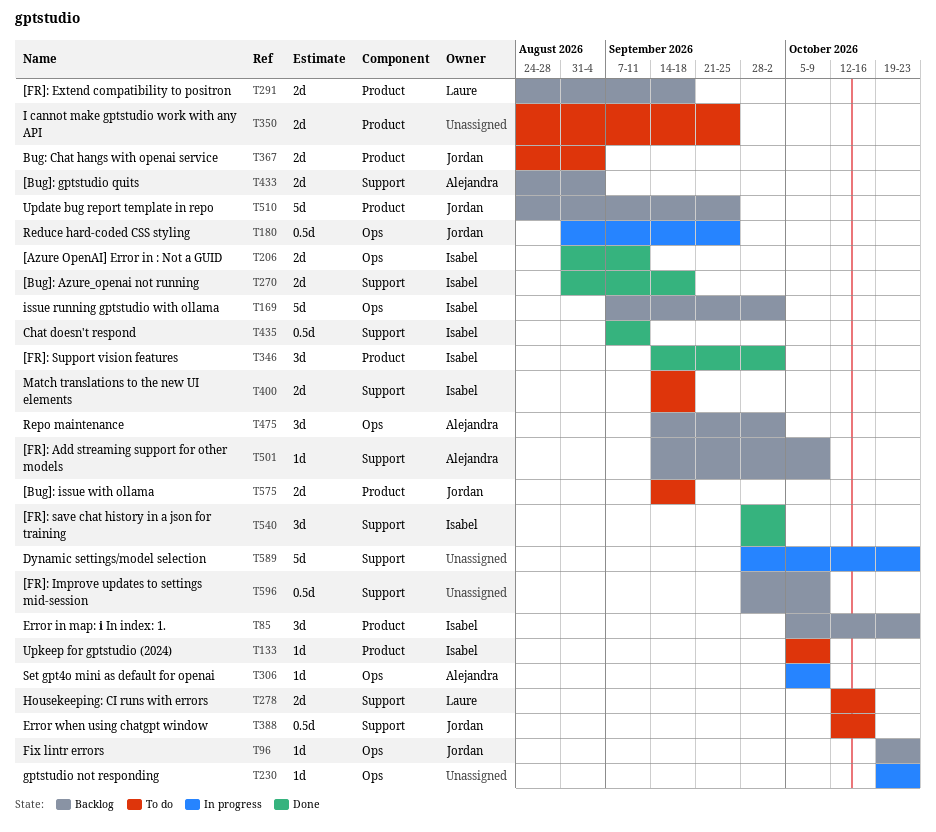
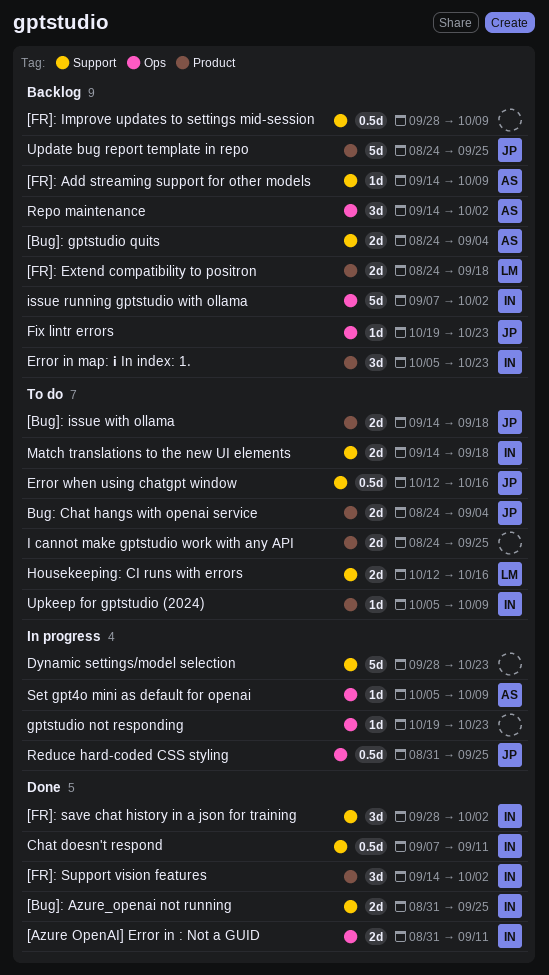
[Bug]: Azure_openai not running, due: Sep 18 -> Sep 25

